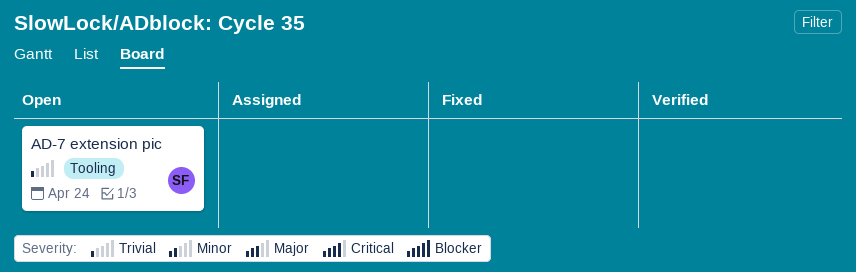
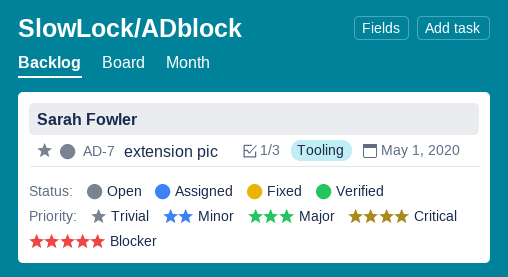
AD-7, due: Apr 24 -> May 1

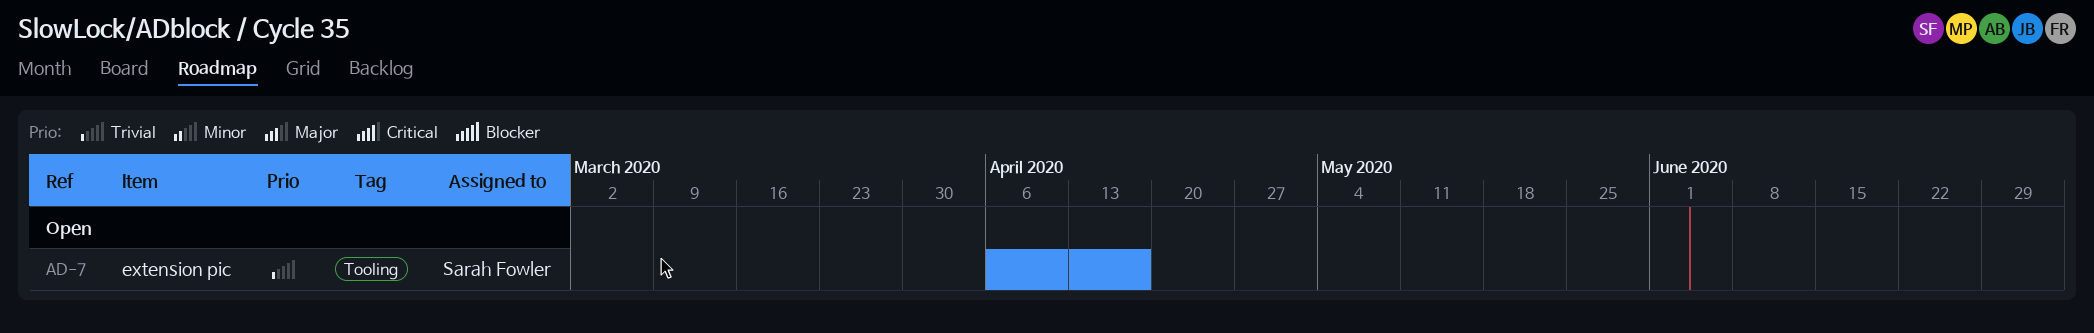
AD-7, due: May 1 -> Apr 17

